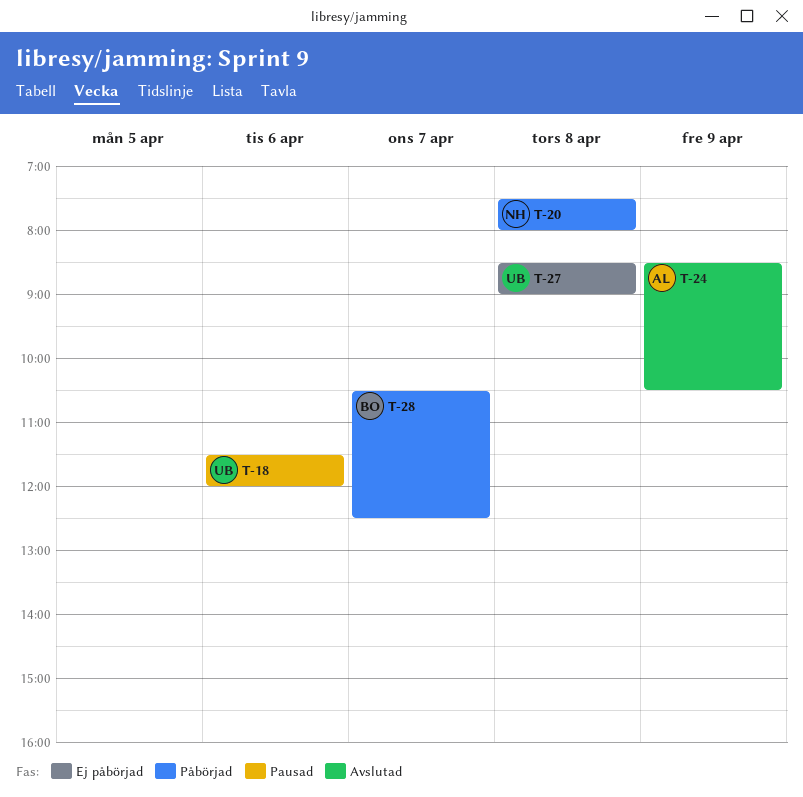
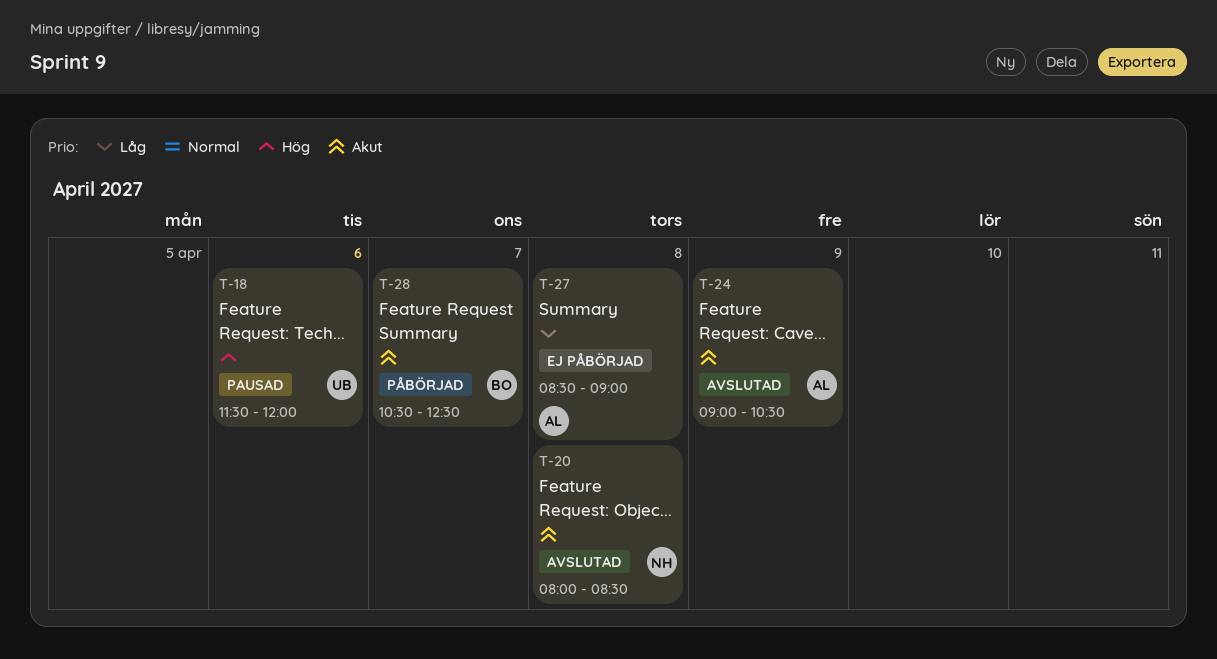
T-20, status: Påbörjad -> Avslutad
T-20, begins: 07:30 -> 08:00
T-20, ends: 08:00 -> 08:30
T-24, begins: 08:30 -> 09:00
T-27, owner: UB -> AL

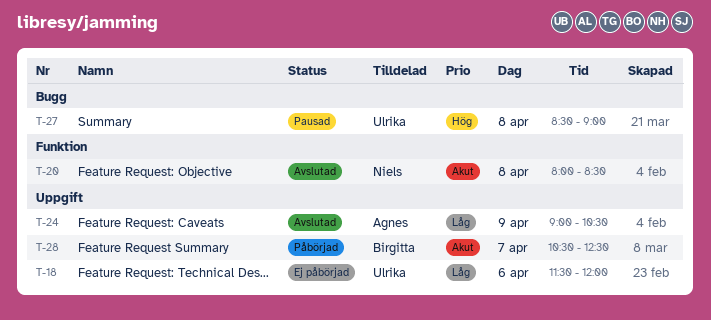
T-18, status: Pausad -> Ej påbörjad
T-18, priority: Hög -> Låg
T-24, priority: Akut -> Låg
T-27, status: Ej påbörjad -> Pausad
T-27, owner: Agnes -> Ulrika
T-27, priority: Låg -> Hög

